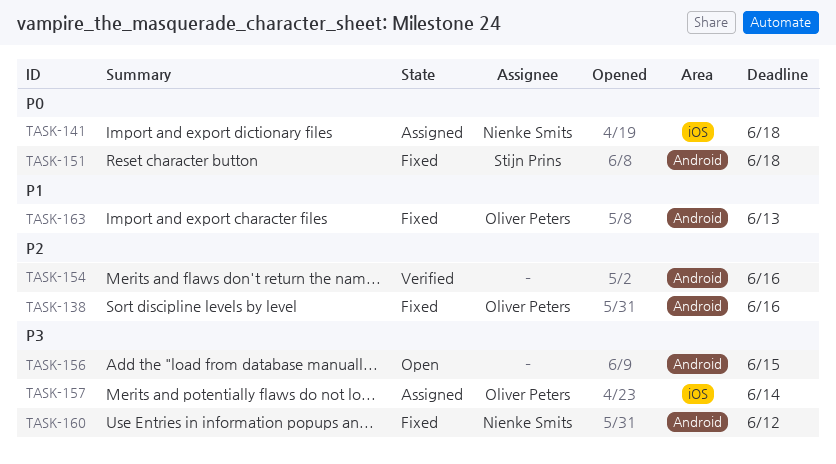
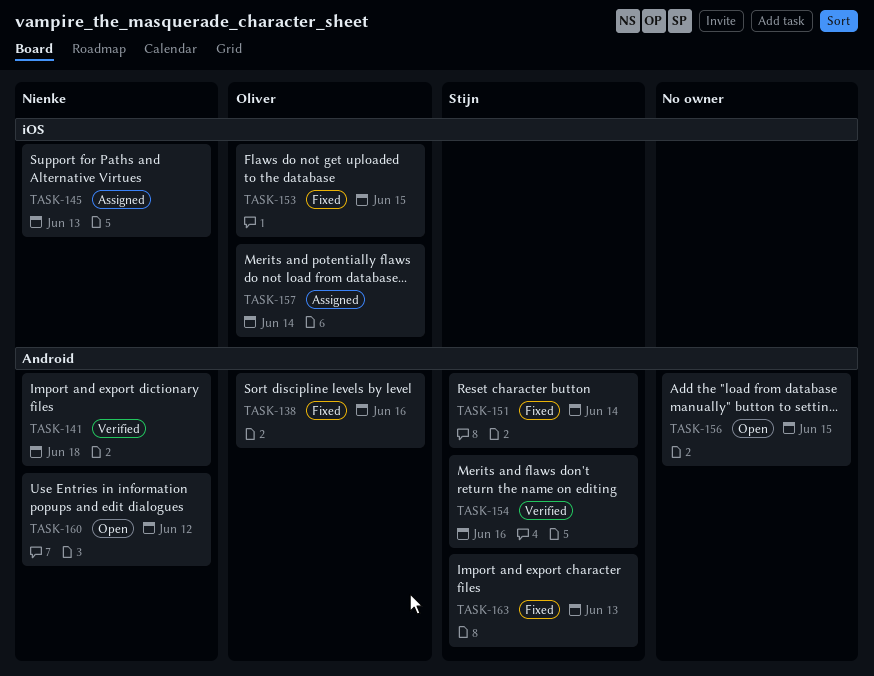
TASK-141, status: Assigned -> Verified
TASK-141, label: iOS -> Android
TASK-145: none -> present
TASK-151, due: Jun 18 -> Jun 14
TASK-153: none -> present
TASK-154, owner: none -> Stijn Prins
TASK-160, status: Fixed -> Open
TASK-163, owner: Oliver Peters -> Stijn Prins

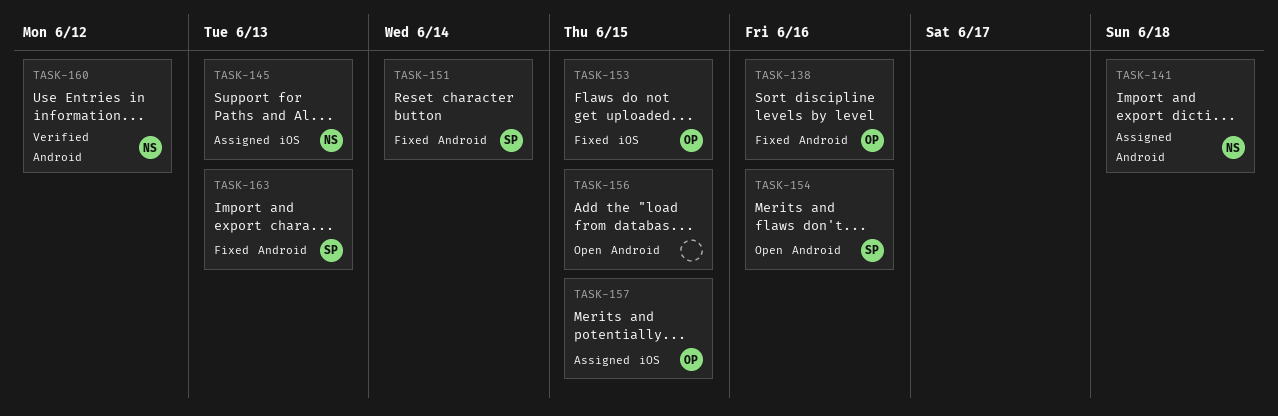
TASK-141, status: Verified -> Assigned
TASK-154, status: Verified -> Open
TASK-157, due: Jun 14 -> Jun 15
TASK-160, status: Open -> Verified

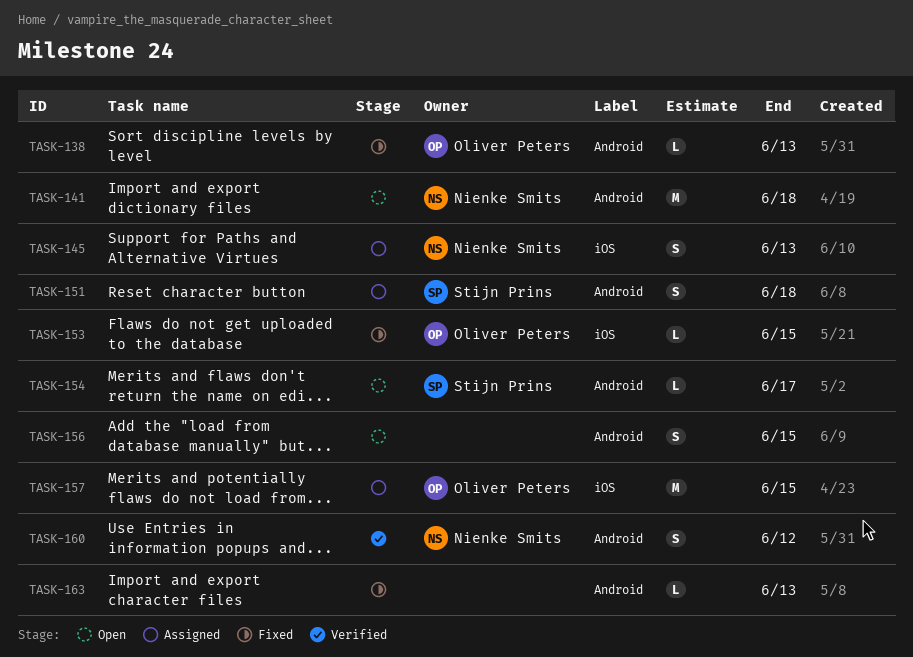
TASK-138, due: Jun 16 -> Jun 13
TASK-141, status: Assigned -> Open
TASK-151, status: Fixed -> Assigned
TASK-151, due: Jun 14 -> Jun 18
TASK-154, due: Jun 16 -> Jun 17
TASK-163, owner: Stijn Prins -> none

